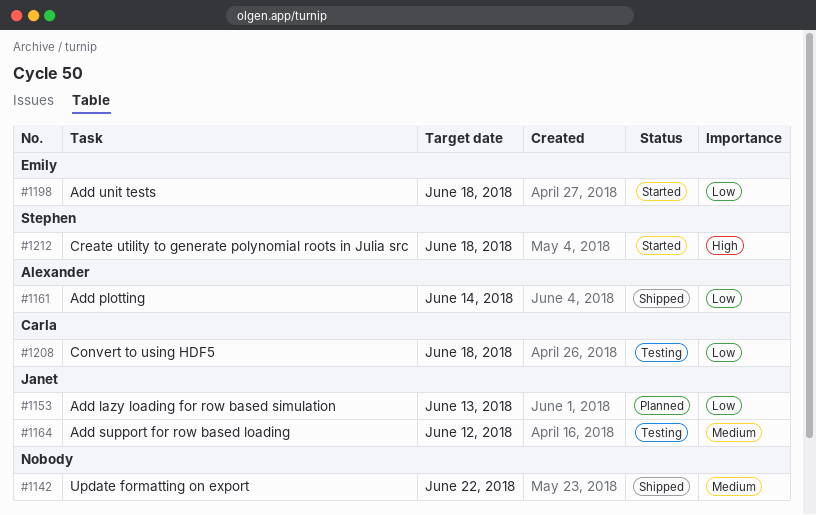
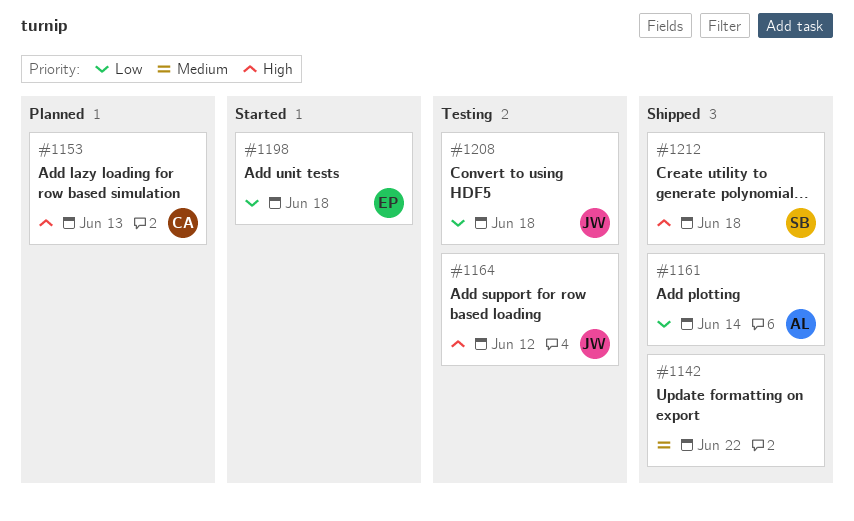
#1153, owner: Janet -> Carla
#1153, priority: Low -> High
#1164, priority: Medium -> High
#1208, owner: Carla -> Janet
#1212, status: Started -> Shipped

